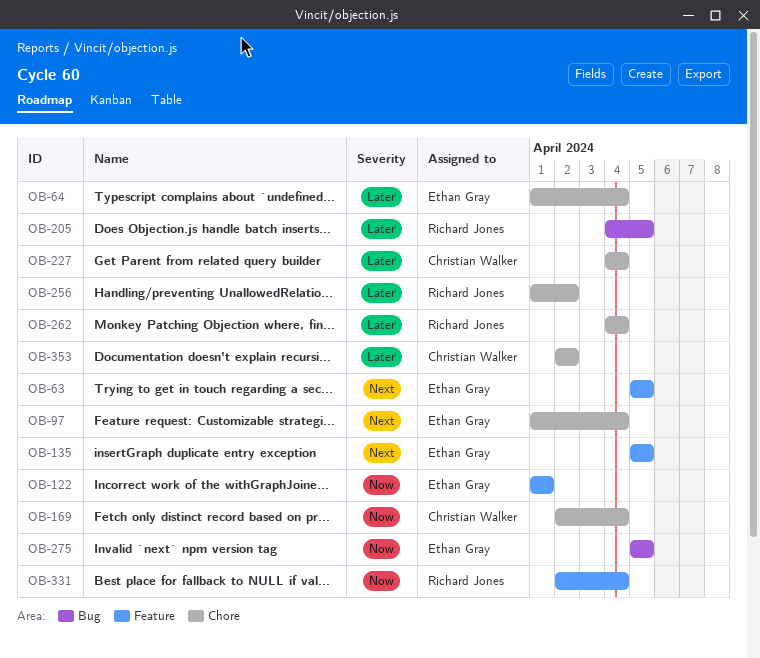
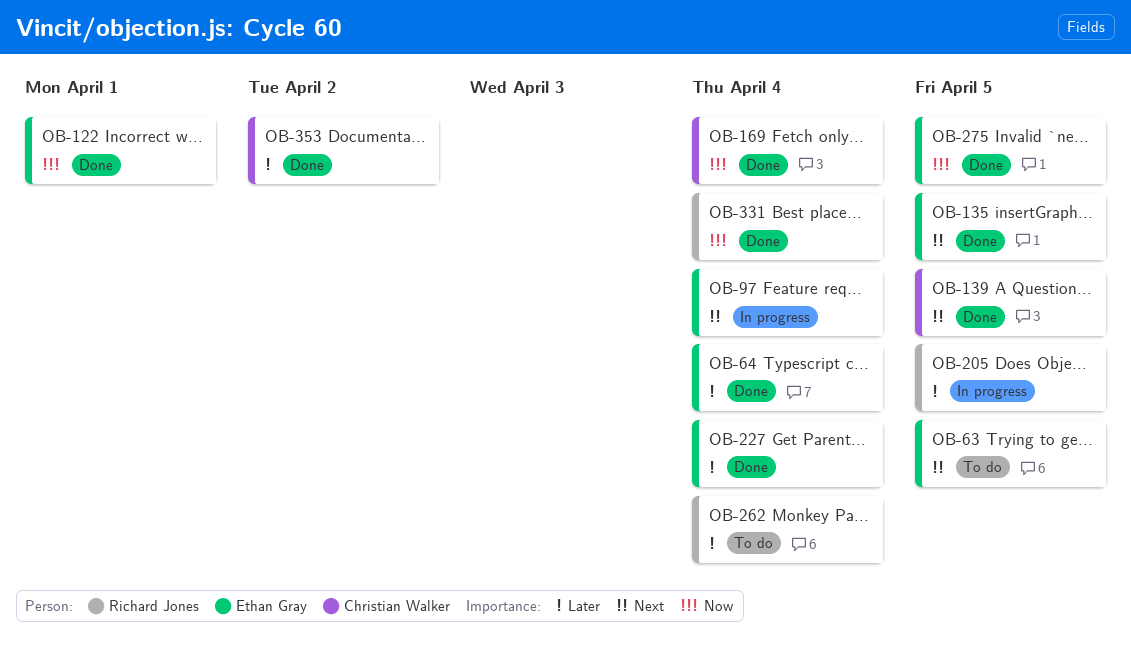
OB-139: none -> present
OB-227, owner: Christian Walker -> Ethan Gray
OB-256: present -> none

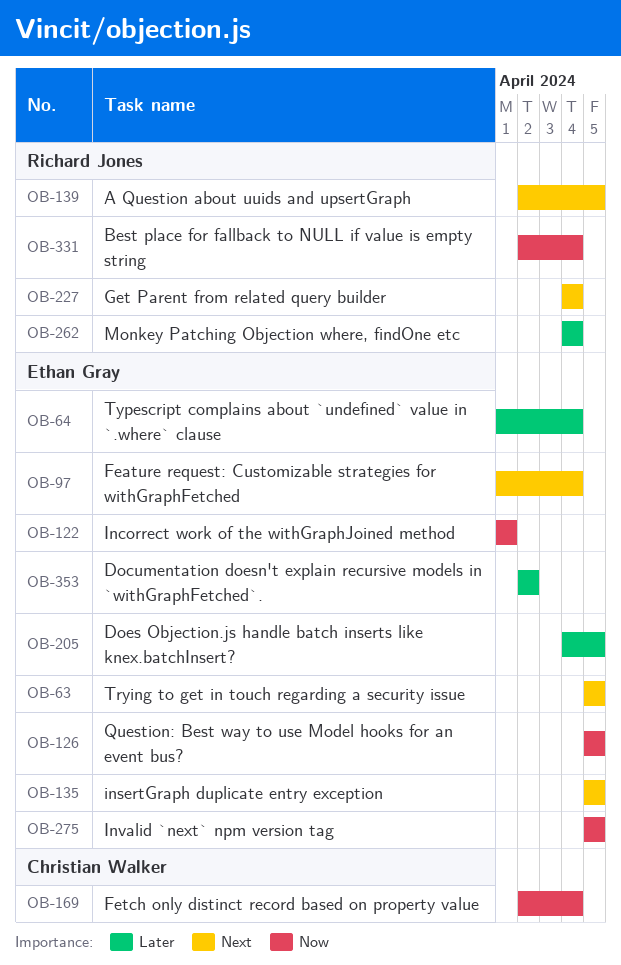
OB-126: none -> present
OB-139, owner: Christian Walker -> Richard Jones
OB-205, owner: Richard Jones -> Ethan Gray
OB-227, owner: Ethan Gray -> Richard Jones
OB-227, priority: Later -> Next
OB-353, owner: Christian Walker -> Ethan Gray

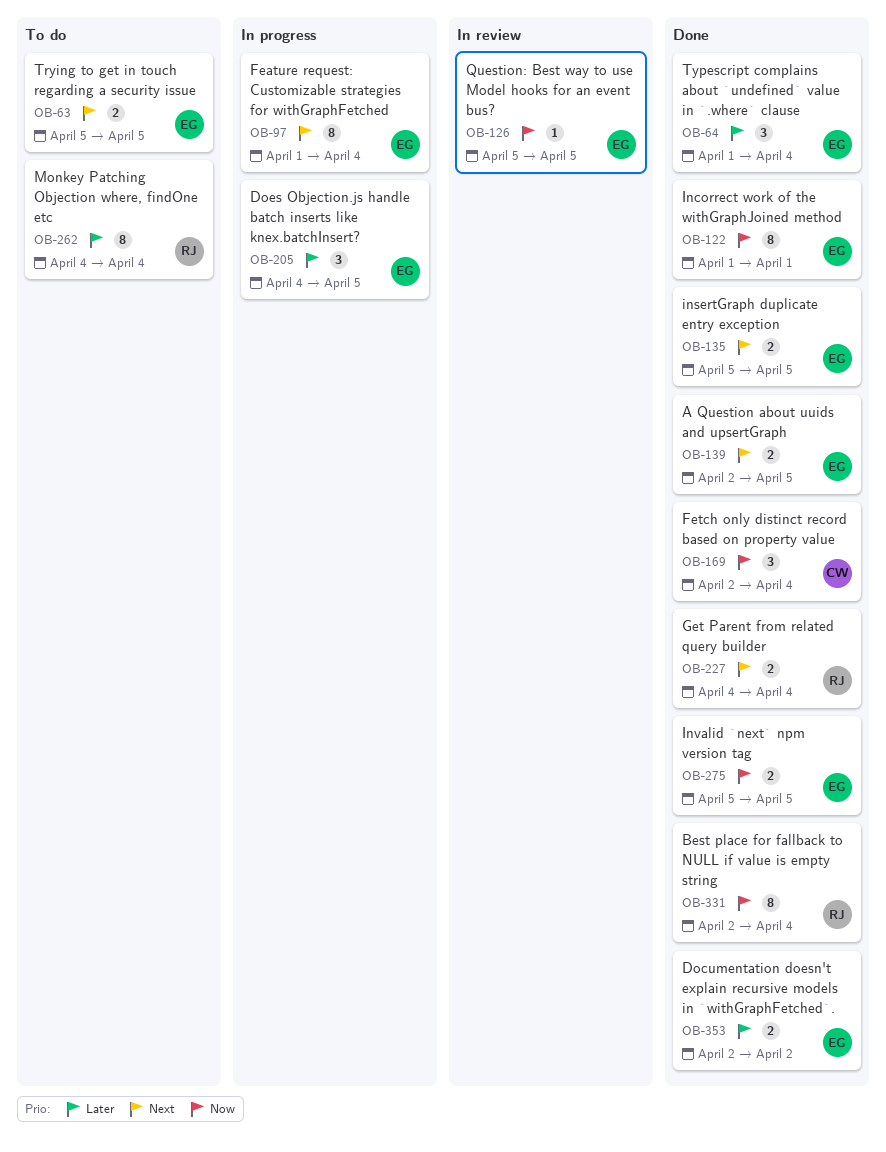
OB-139, owner: Richard Jones -> Ethan Gray

